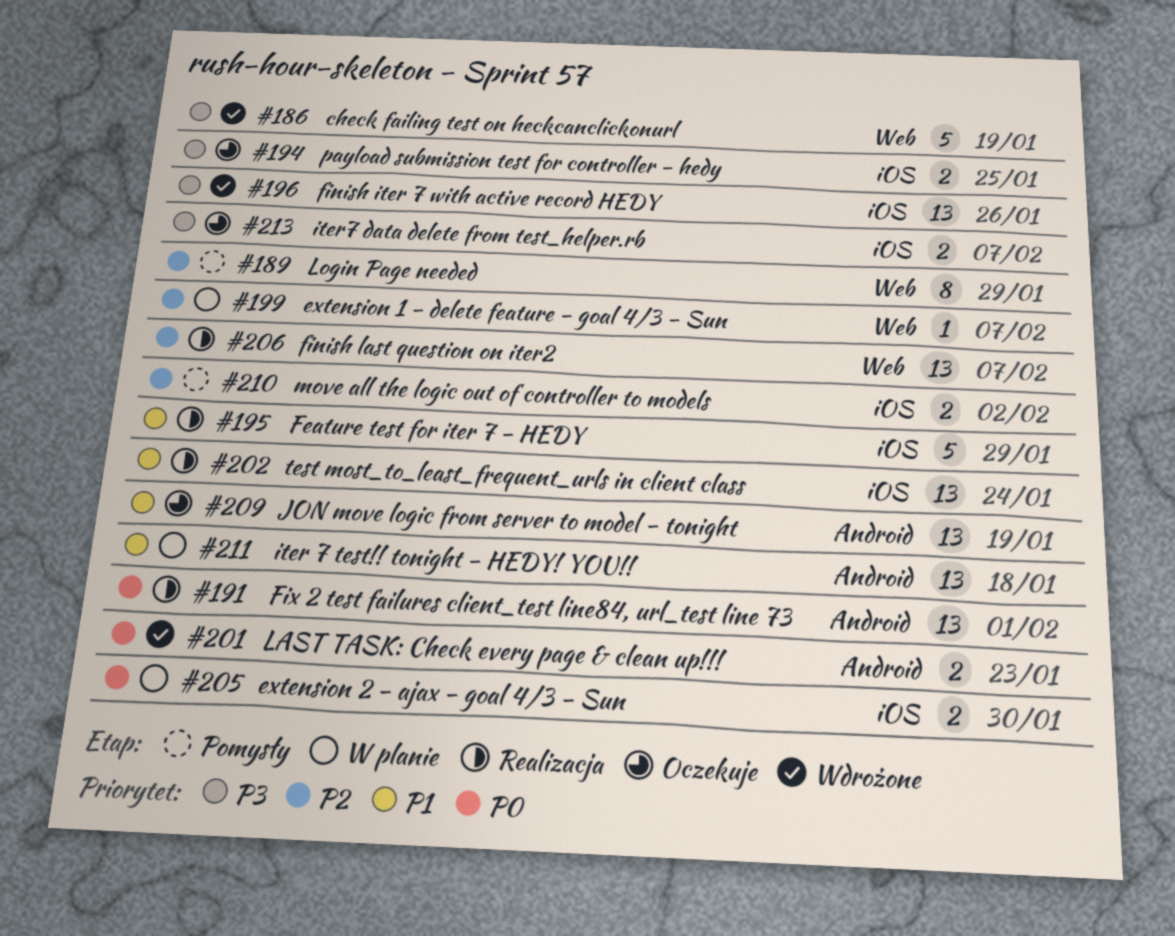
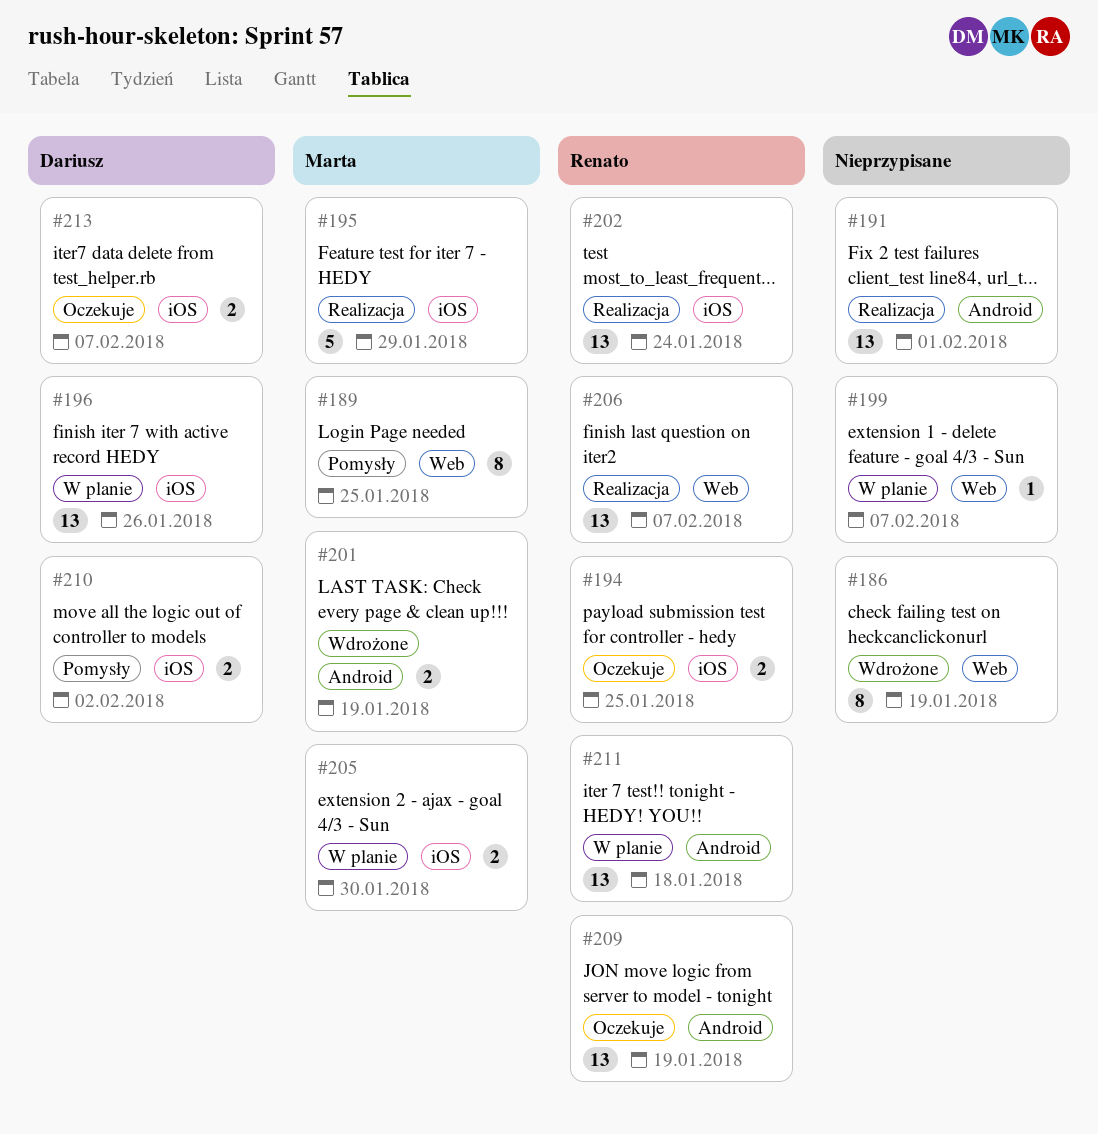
#186, estimate: 5 -> 8
#189, due: Jan 29 -> Jan 25
#196, status: Wdrożone -> W planie
#201, due: Jan 23 -> Jan 19

